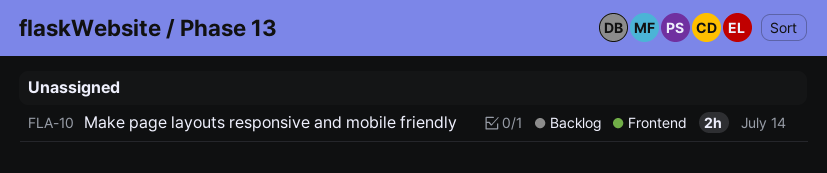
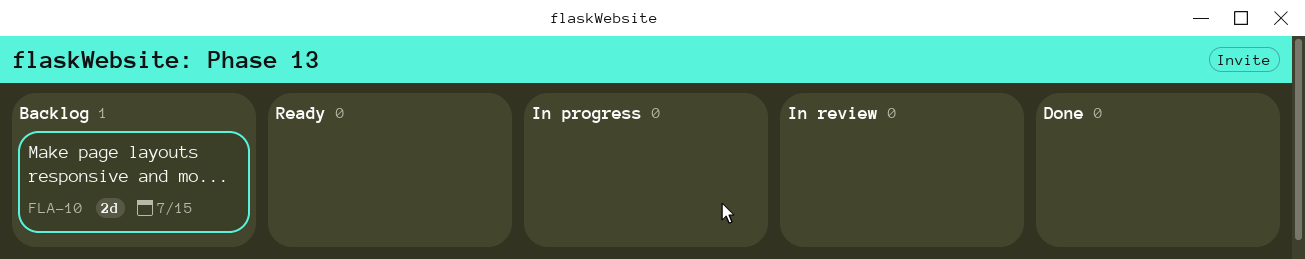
FLA-10, estimate: 2h -> 2d
FLA-10, due: Jul 14 -> Jul 15

